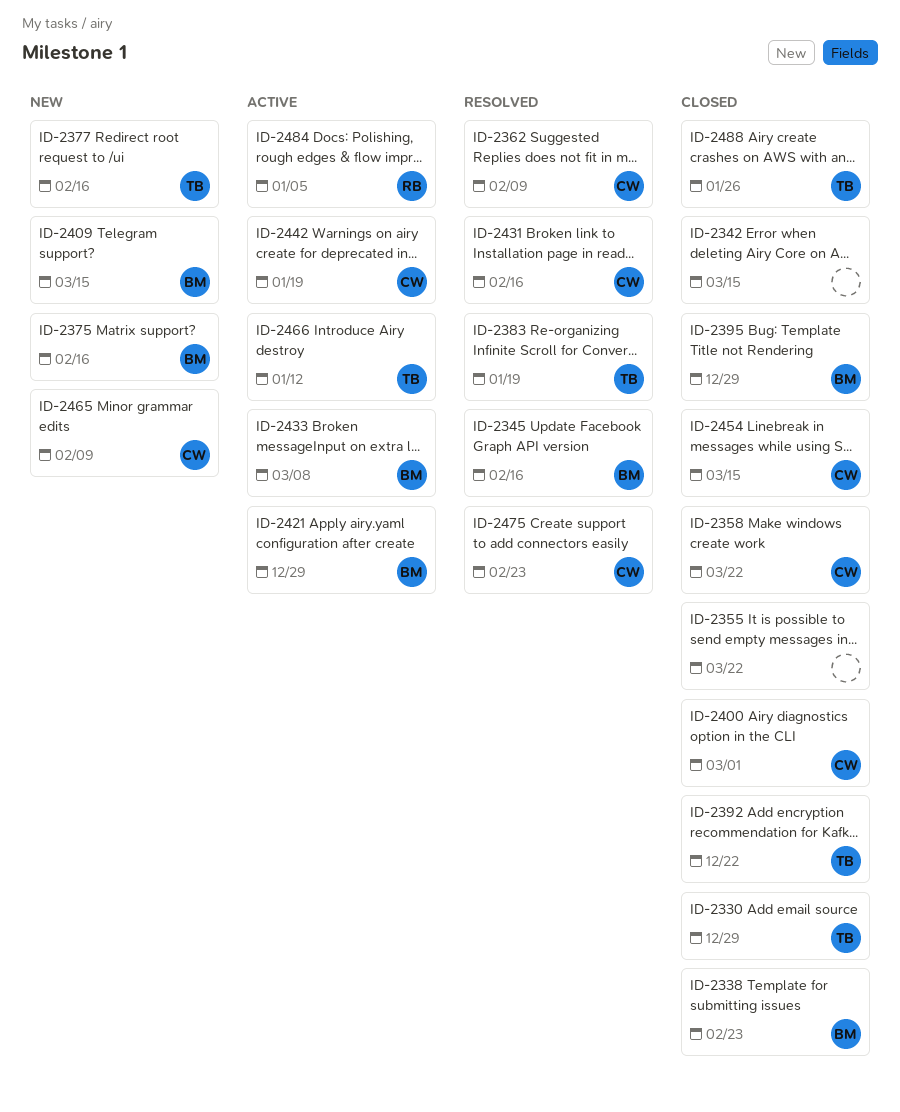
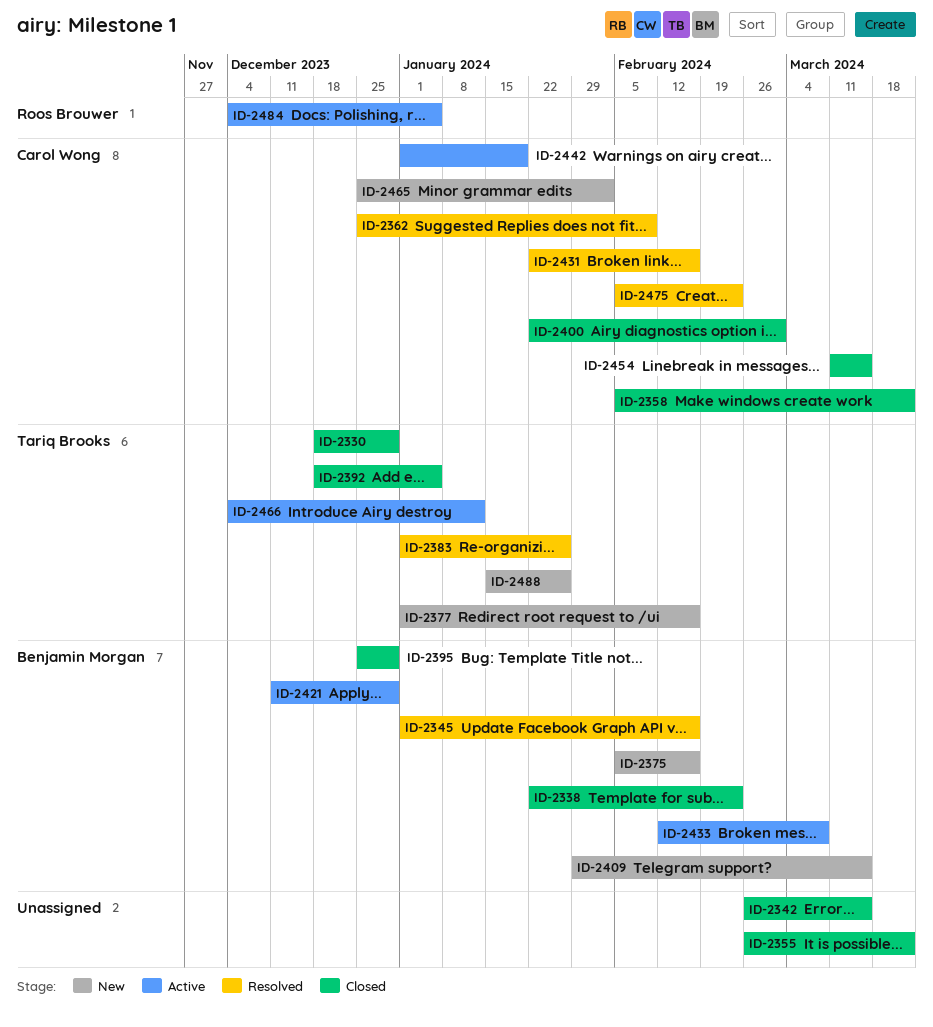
ID-2383, due: Jan 19 -> Jan 26
ID-2392, due: Dec 22 -> Jan 5
ID-2465, due: Feb 9 -> Feb 2
ID-2488, status: Closed -> New

